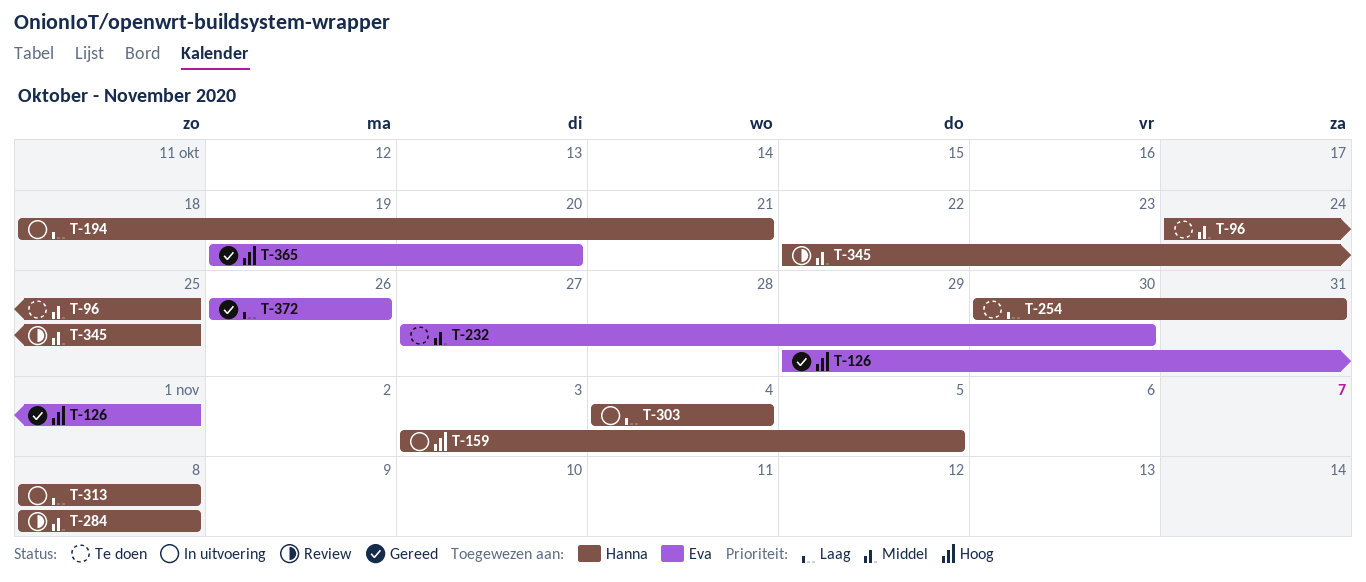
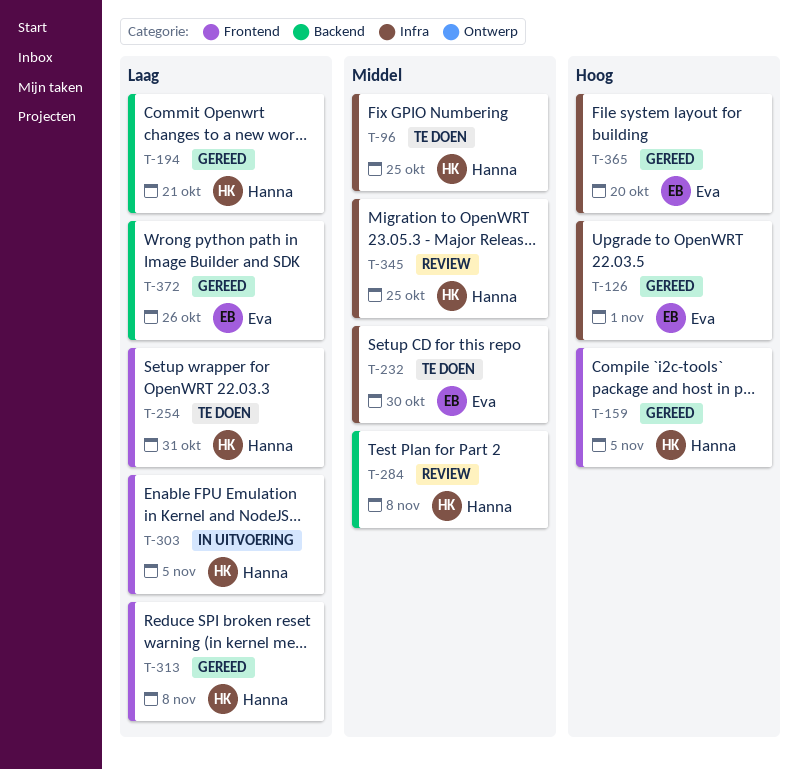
T-159, status: In uitvoering -> Gereed
T-194, status: In uitvoering -> Gereed
T-303, due: Nov 4 -> Nov 5
T-313, status: In uitvoering -> Gereed

